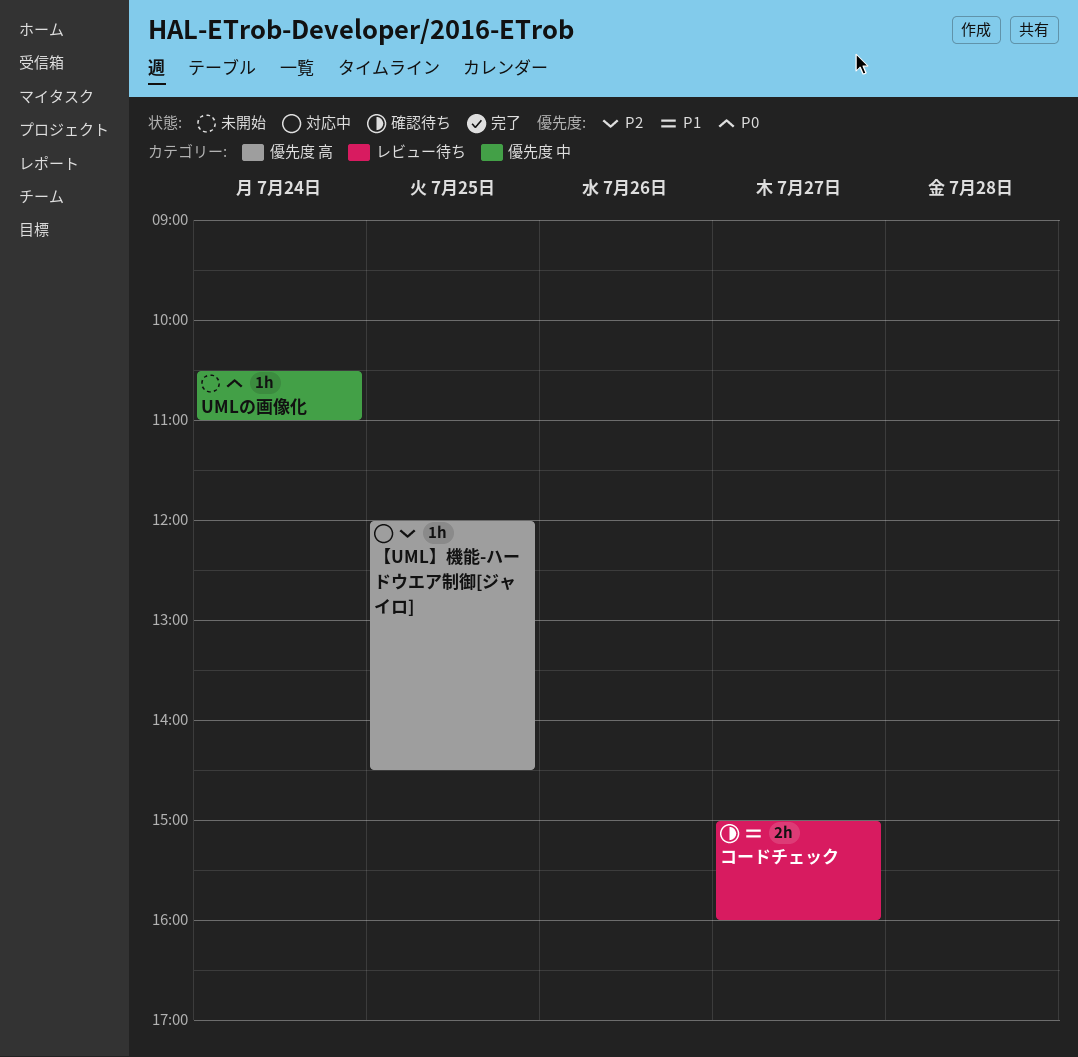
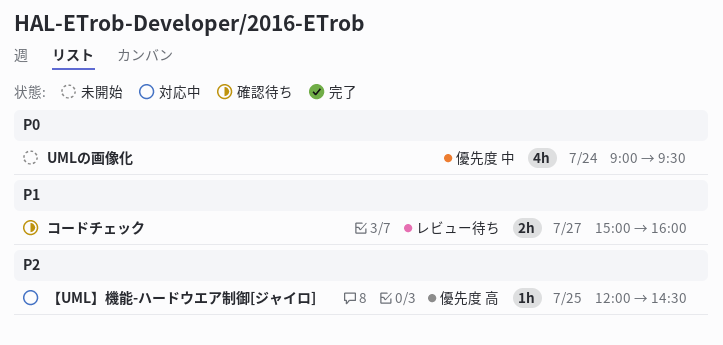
UMLの画像化, estimate: 1h -> 4h
UMLの画像化, begins: 10:30 -> 09:00
UMLの画像化, ends: 11:00 -> 09:30

